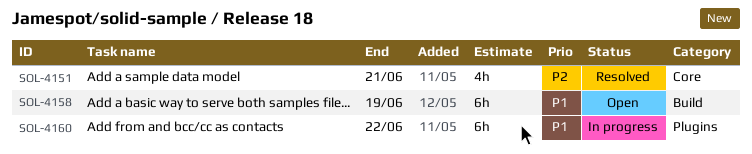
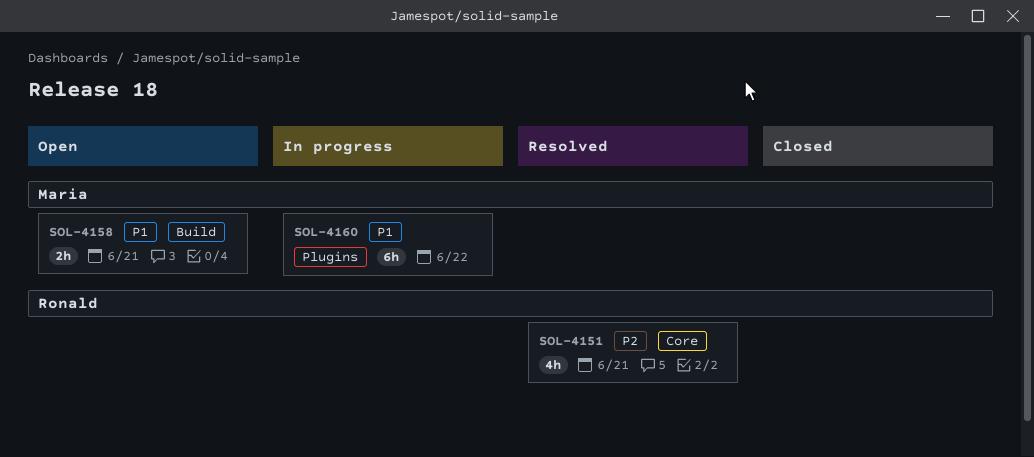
SOL-4158, estimate: 6h -> 2h
SOL-4158, due: Jun 19 -> Jun 21

